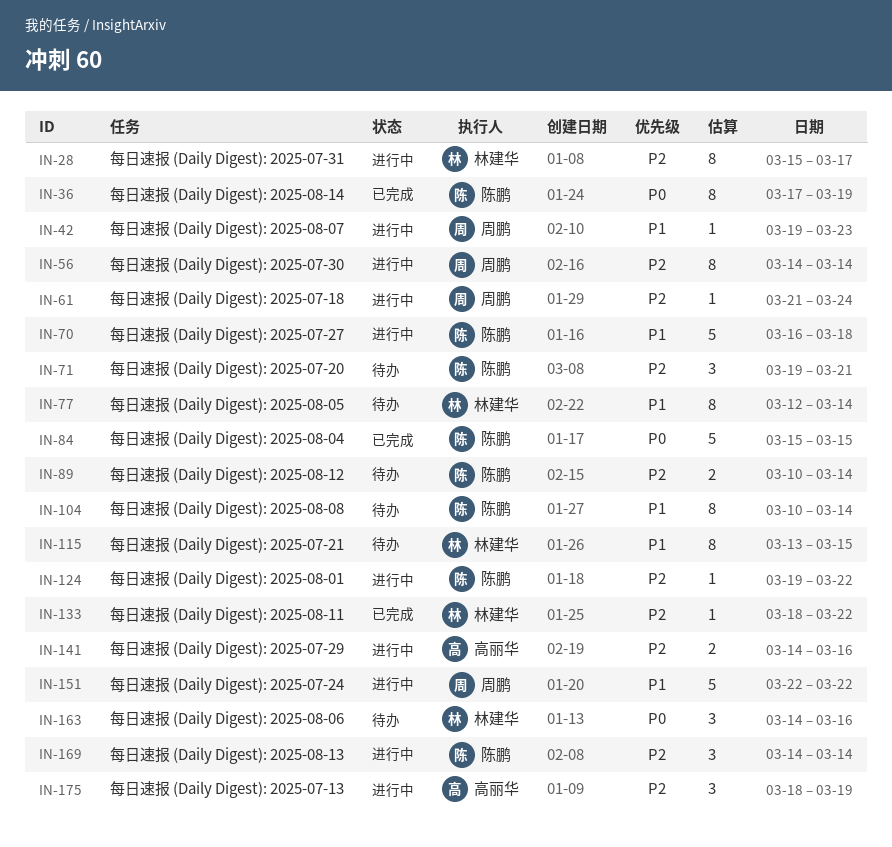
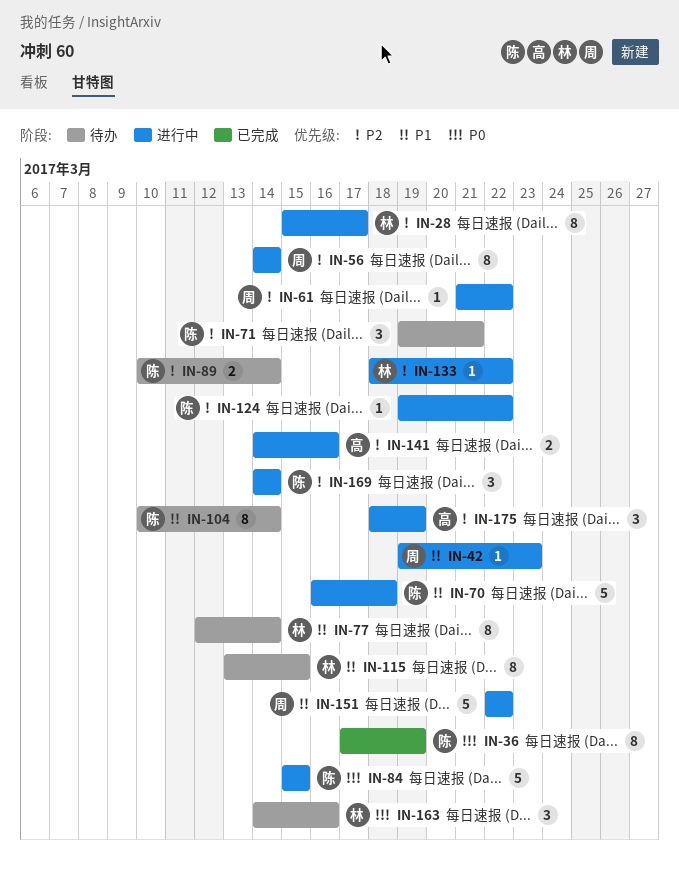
IN-61, due: Mar 24 -> Mar 22
IN-84, status: 已完成 -> 进行中
IN-133, status: 已完成 -> 进行中

